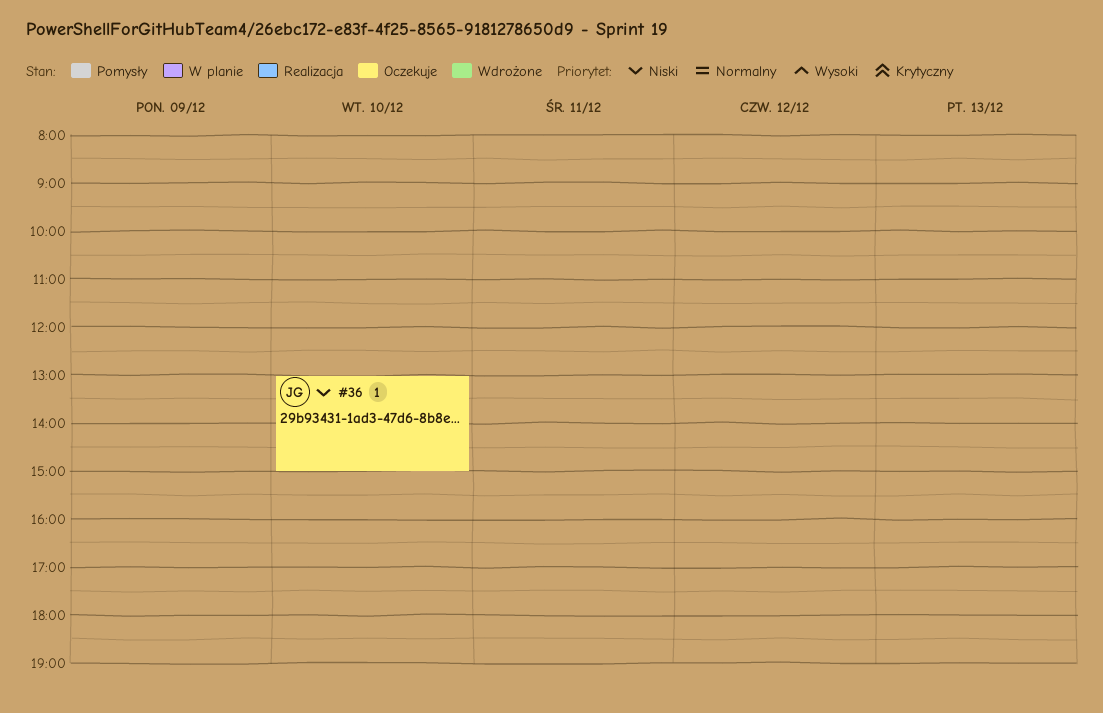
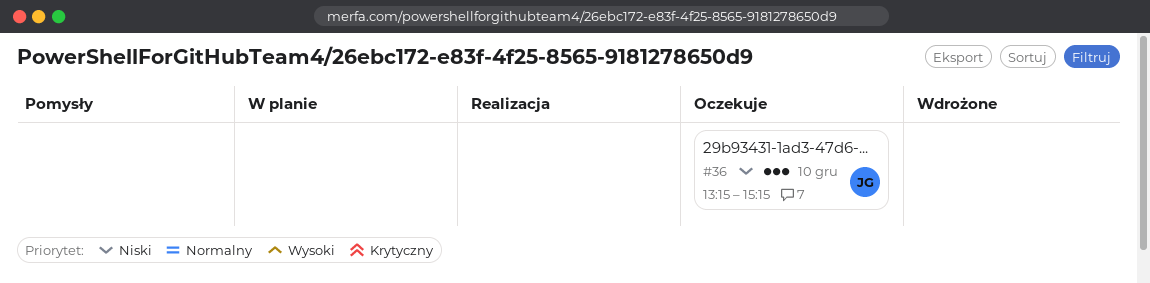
#36, estimate: 1 -> 3
#36, begins: 13:00 -> 13:15
#36, ends: 15:00 -> 15:15

